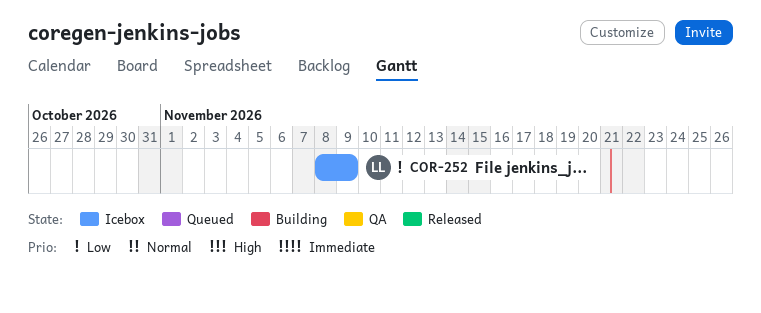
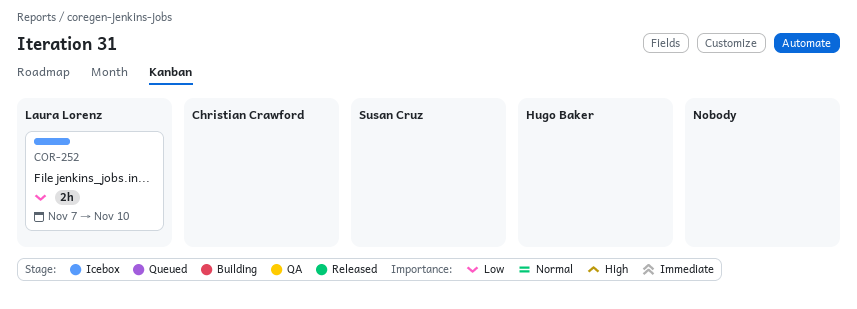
COR-252, start: Nov 8 -> Nov 7
COR-252, due: Nov 9 -> Nov 10

